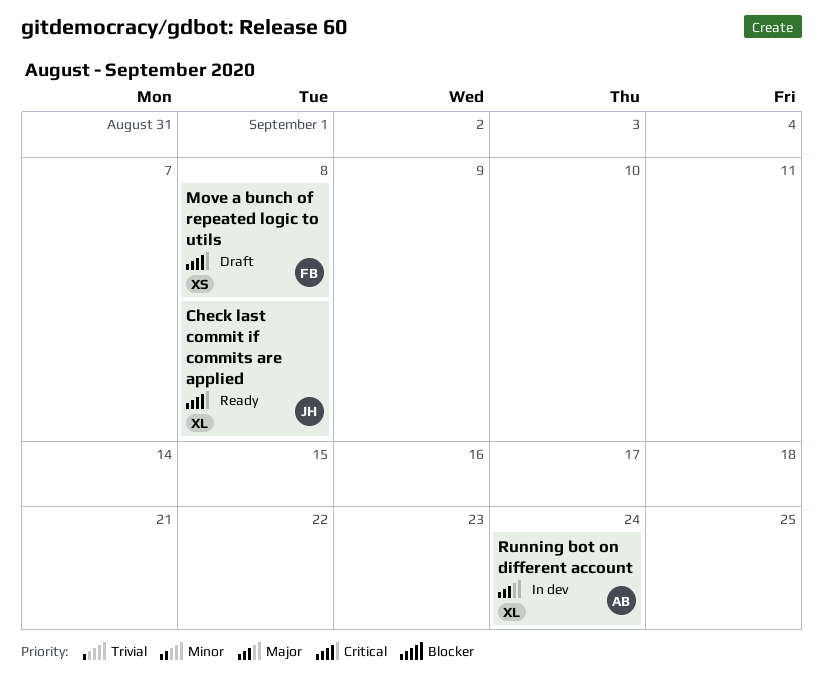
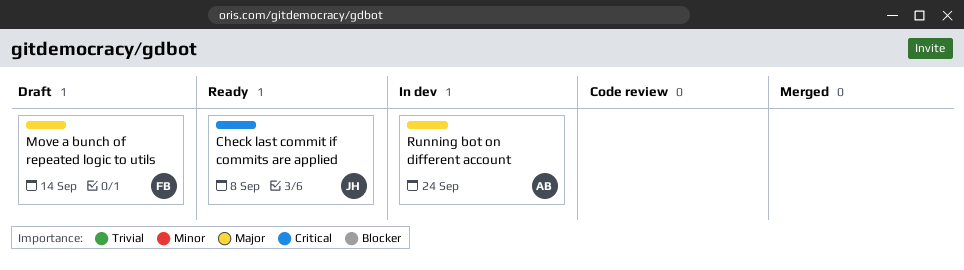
Move a bunch of repeated logic to utils, priority: Critical -> Major
Move a bunch of repeated logic to utils, due: Sep 8 -> Sep 14

